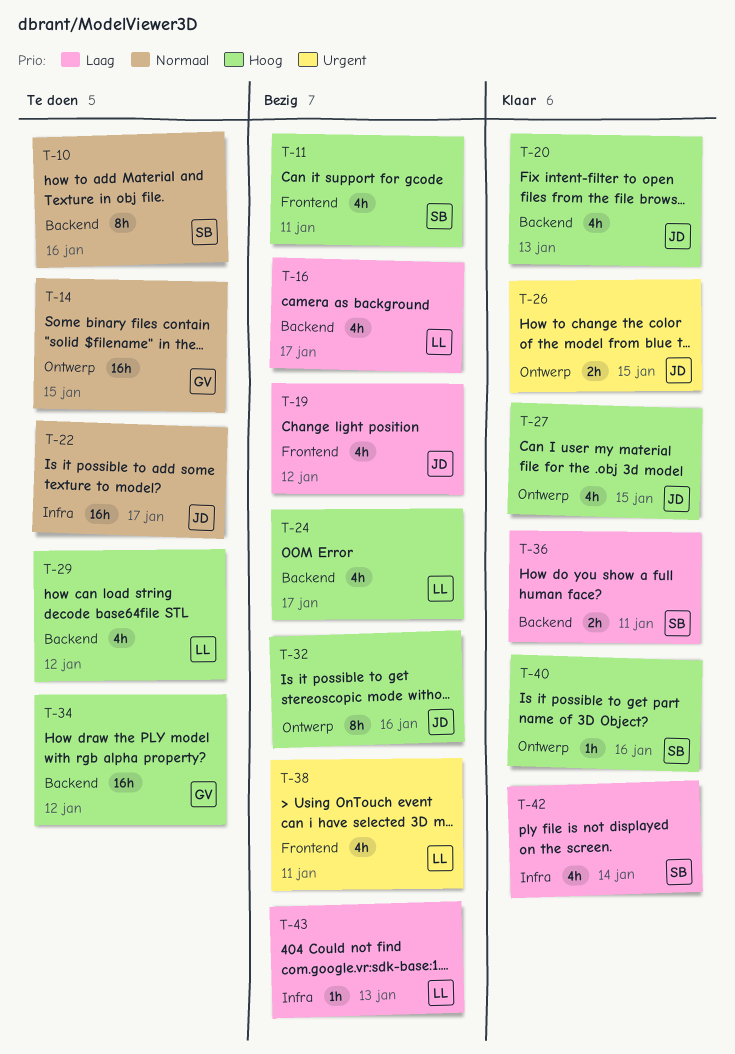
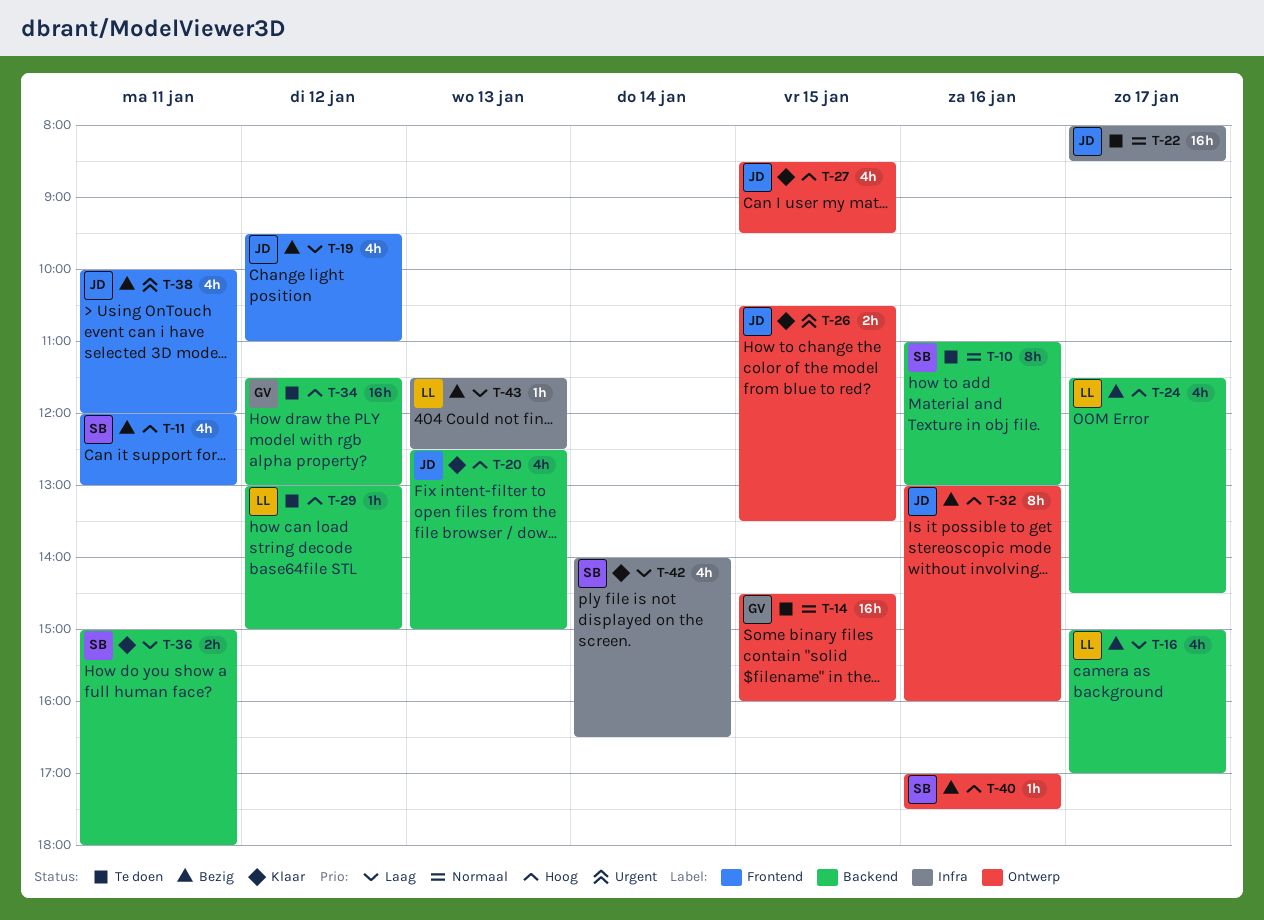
T-29, estimate: 4h -> 1h
T-38, owner: LL -> JD
T-40, status: Klaar -> Bezig

